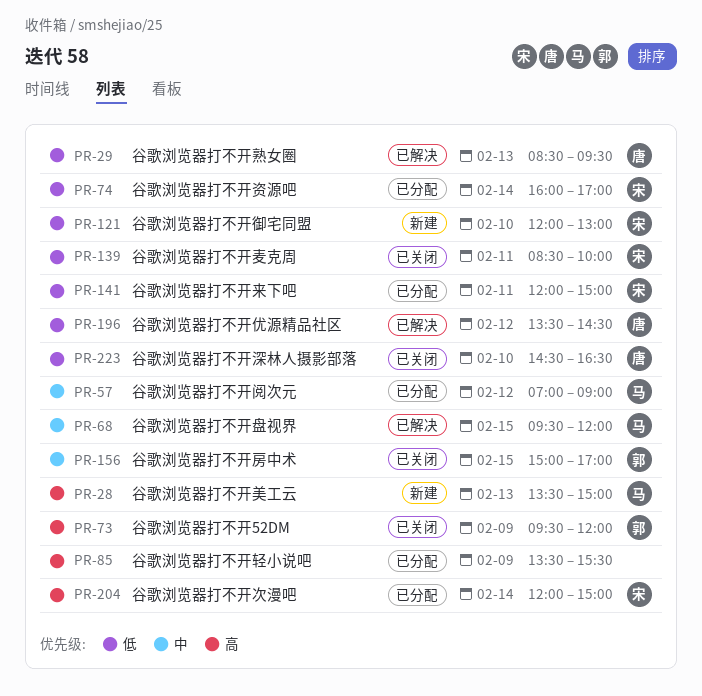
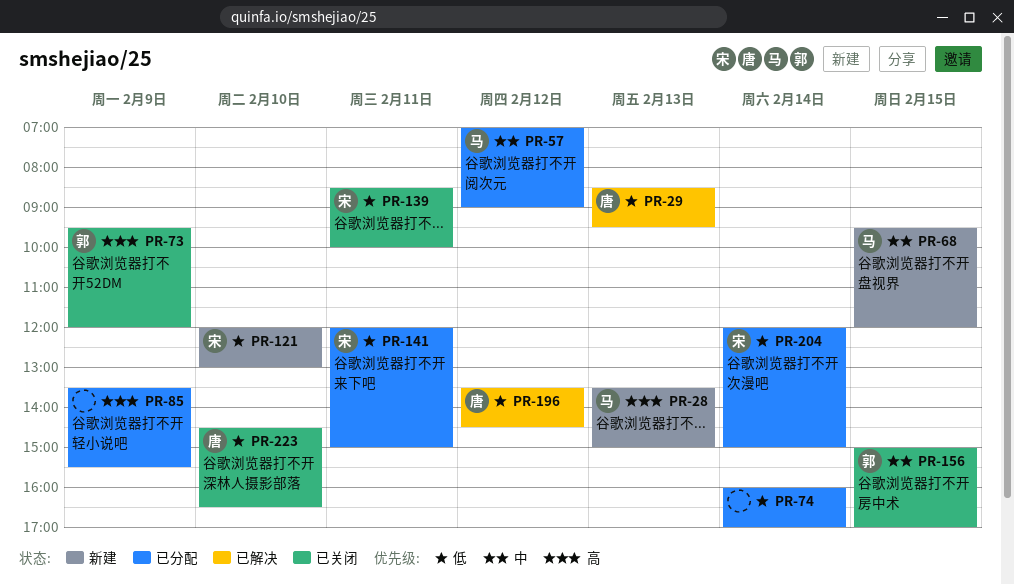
PR-68, status: 已解决 -> 新建
PR-74, owner: 宋 -> none
PR-204, priority: 高 -> 低

